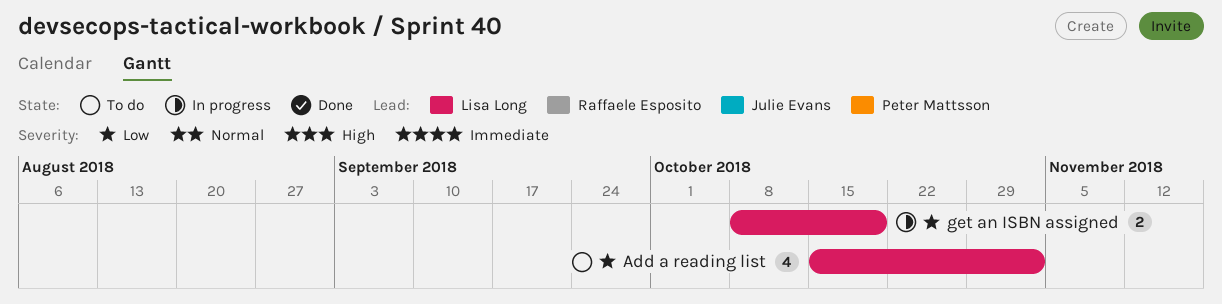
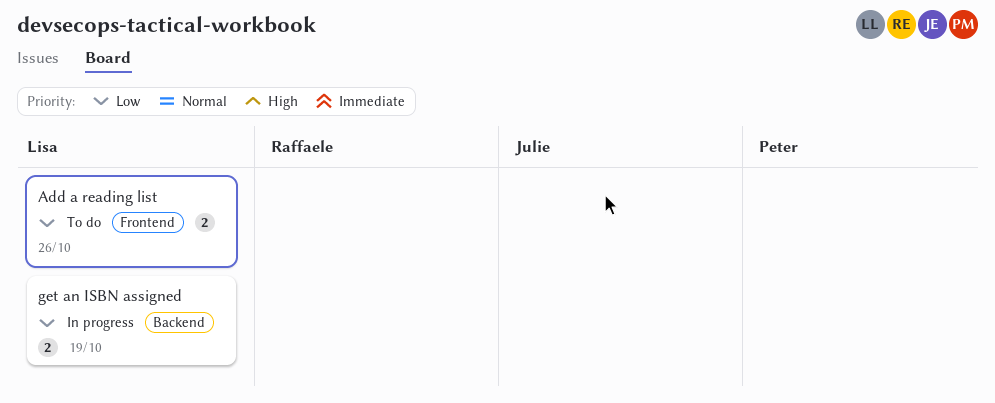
Add a reading list, estimate: 4 -> 2
Add a reading list, due: Nov 2 -> Oct 26

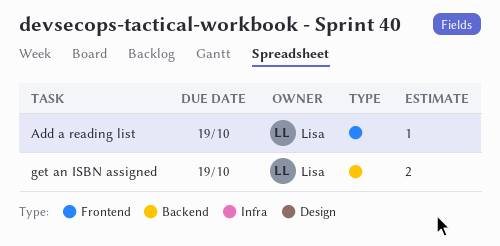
Add a reading list, estimate: 2 -> 1
Add a reading list, due: Oct 26 -> Oct 19

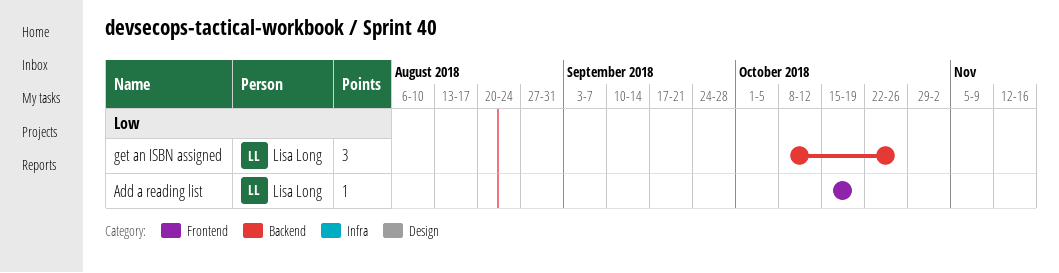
get an ISBN assigned, estimate: 2 -> 3
get an ISBN assigned, due: Oct 19 -> Oct 26

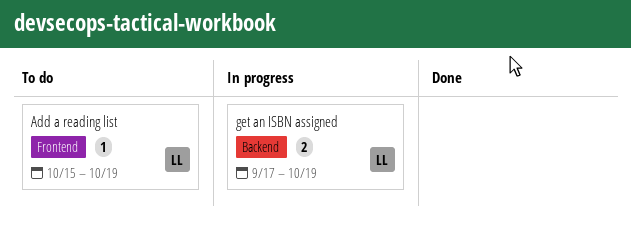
get an ISBN assigned, estimate: 3 -> 2
get an ISBN assigned, start: Oct 8 -> Sep 17
get an ISBN assigned, due: Oct 26 -> Oct 19

